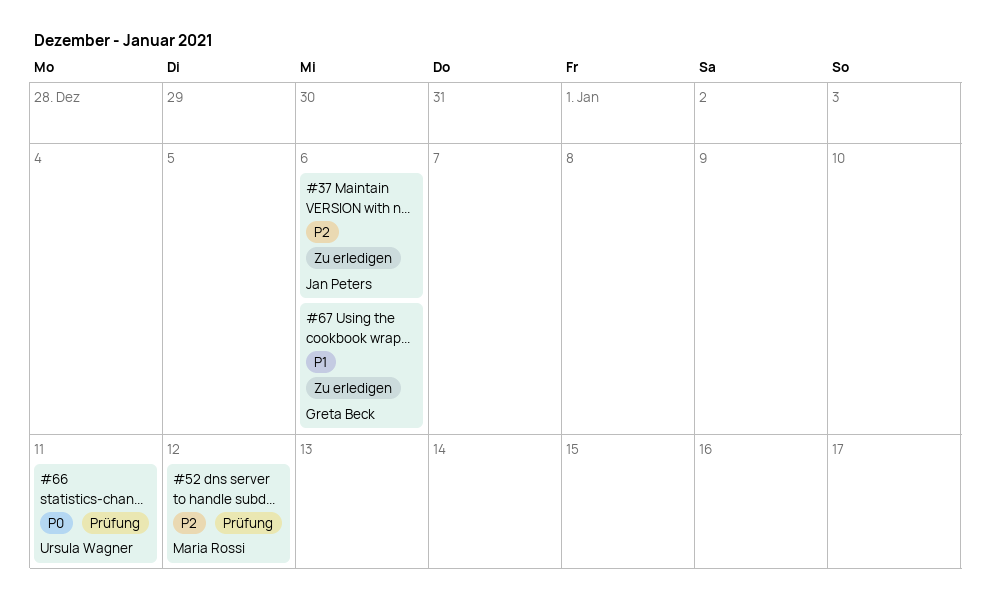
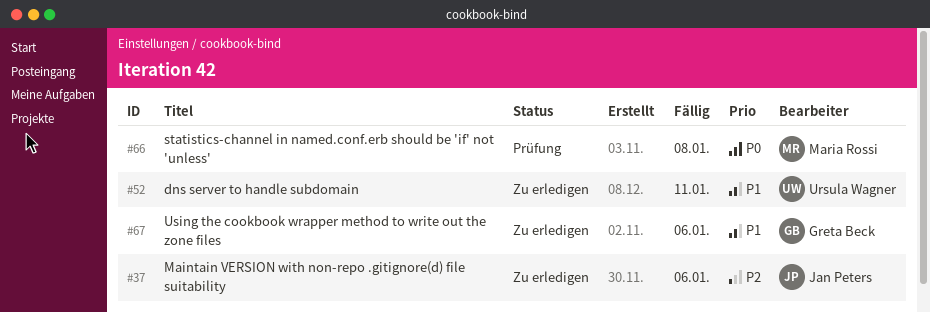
#52, status: Prüfung -> Zu erledigen
#52, owner: Maria Rossi -> Ursula Wagner
#52, priority: P2 -> P1
#52, due: Jan 12 -> Jan 11
#66, owner: Ursula Wagner -> Maria Rossi
#66, due: Jan 11 -> Jan 8

